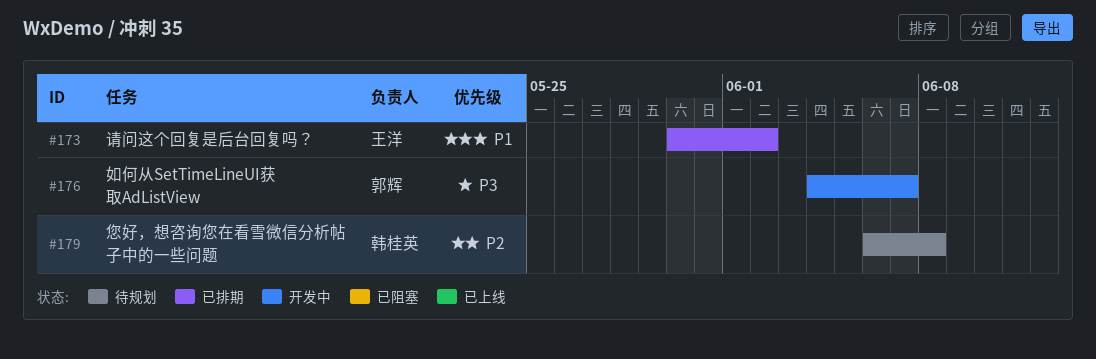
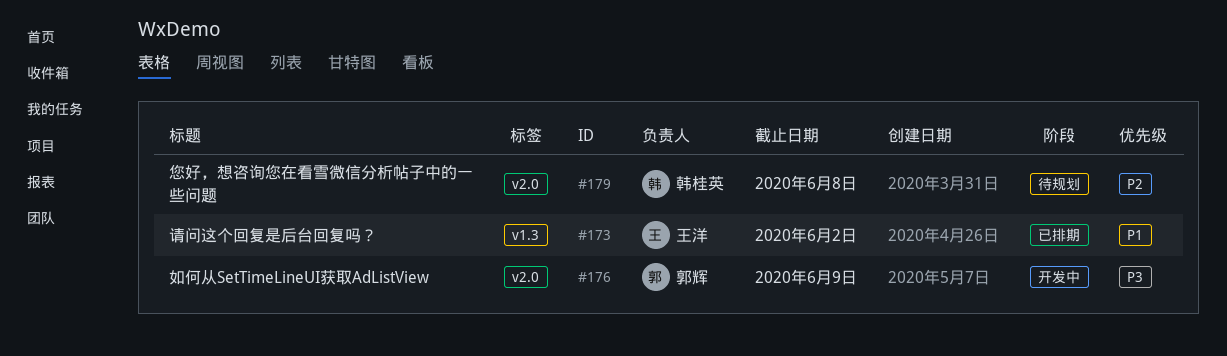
#176, due: Jun 7 -> Jun 9

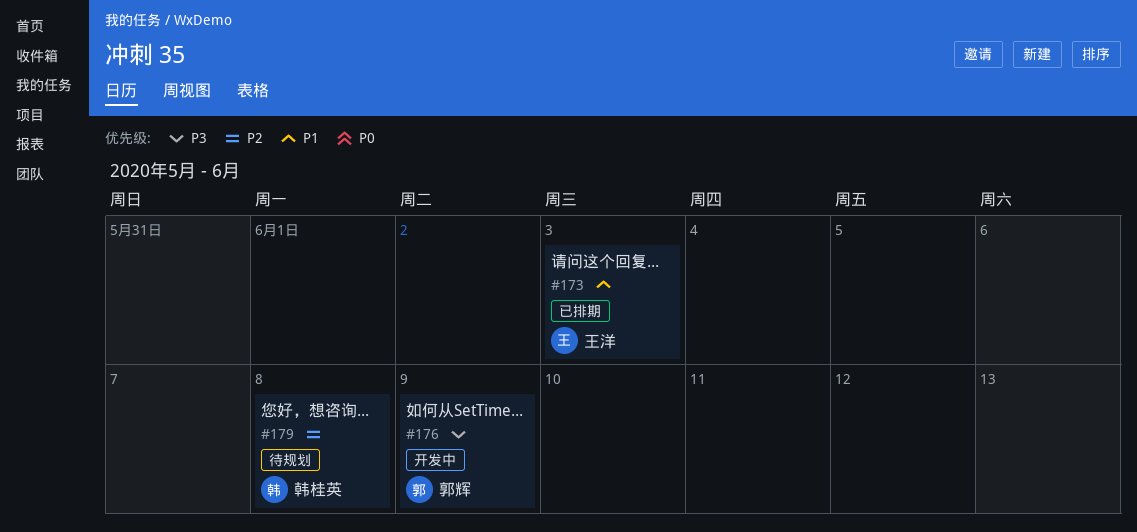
#173, due: Jun 2 -> Jun 3

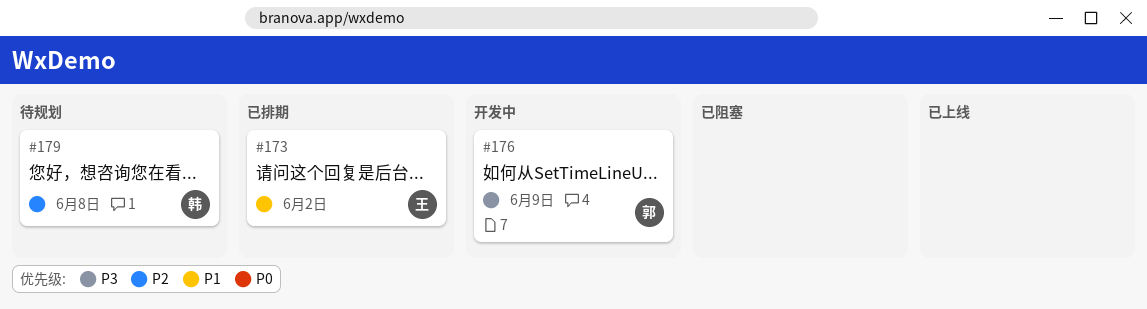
#173, due: Jun 3 -> Jun 2

